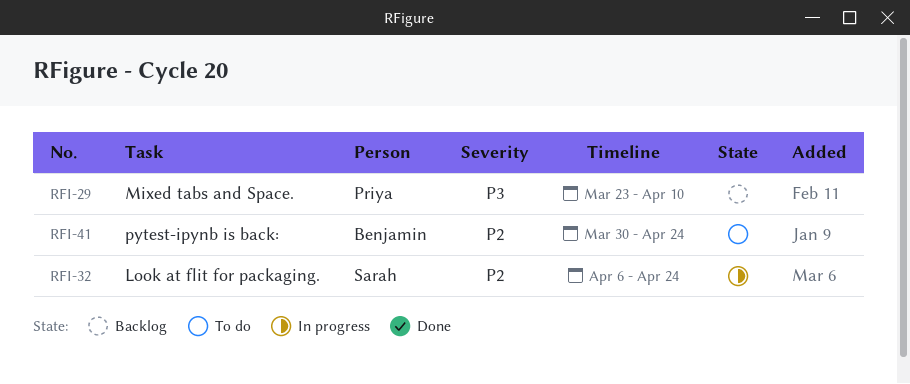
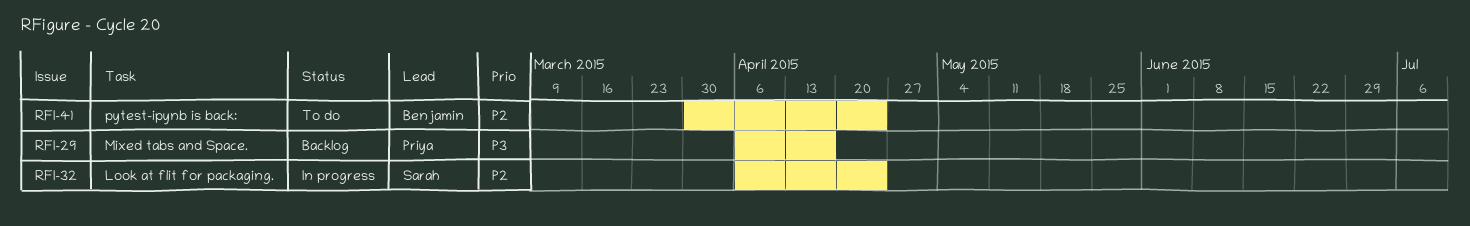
RFI-29, start: Mar 23 -> Apr 6
RFI-29, due: Apr 10 -> Apr 17

